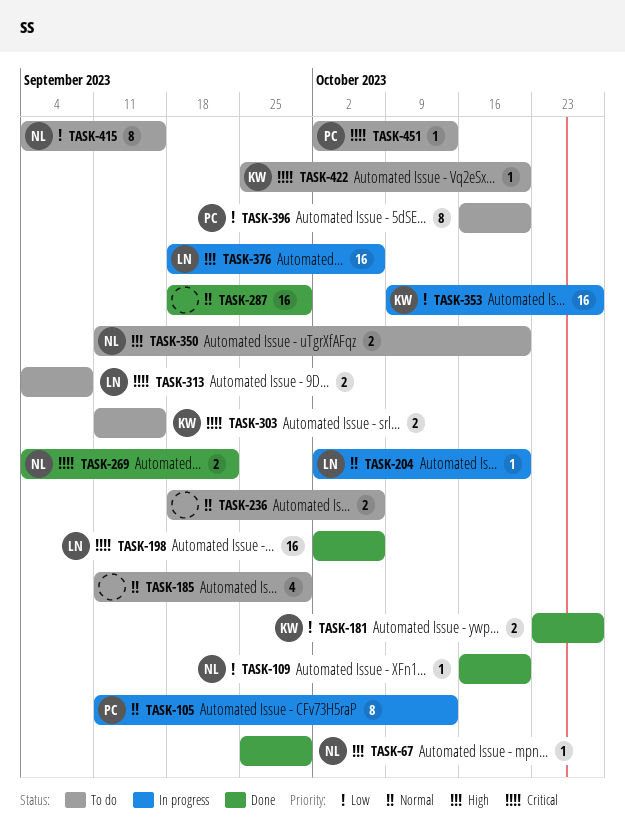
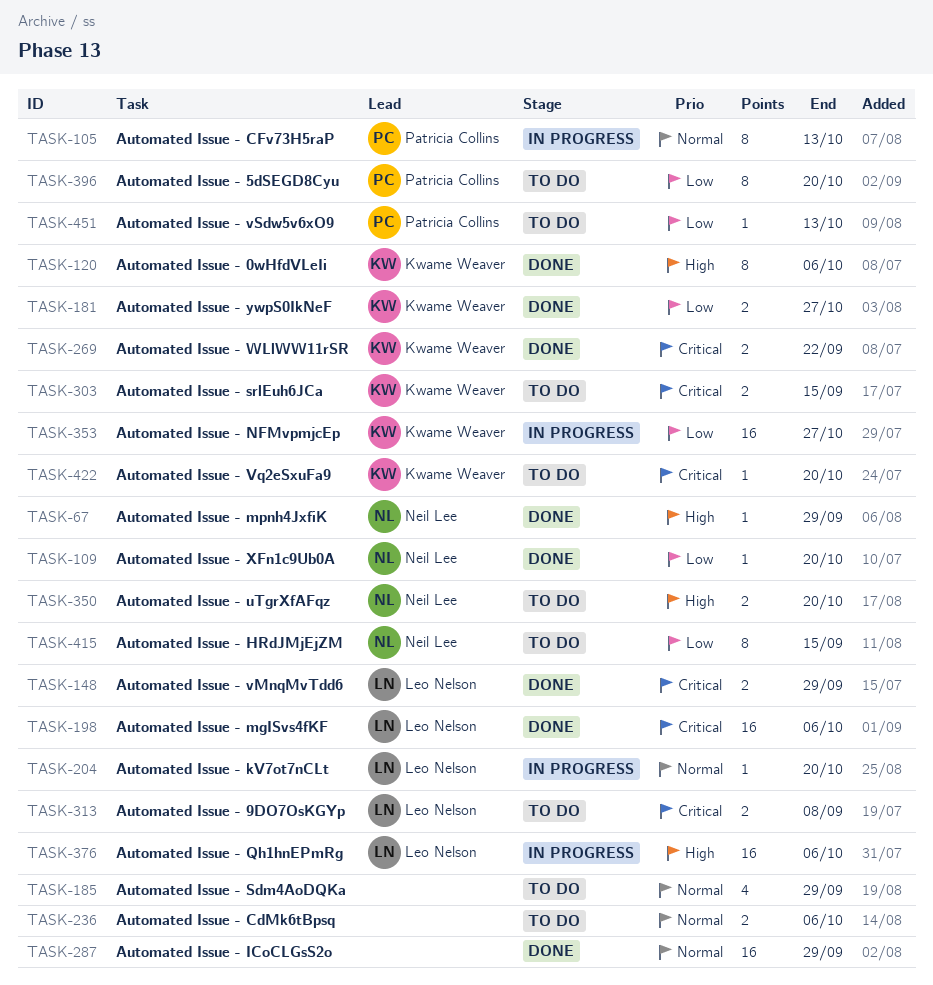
TASK-120: none -> present
TASK-148: none -> present
TASK-269, owner: Neil Lee -> Kwame Weaver
TASK-451, priority: Critical -> Low

